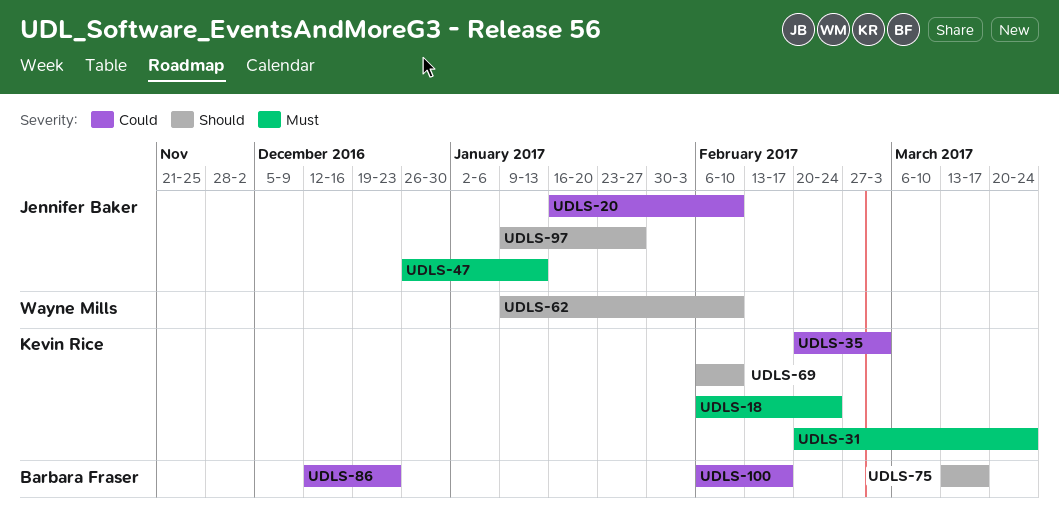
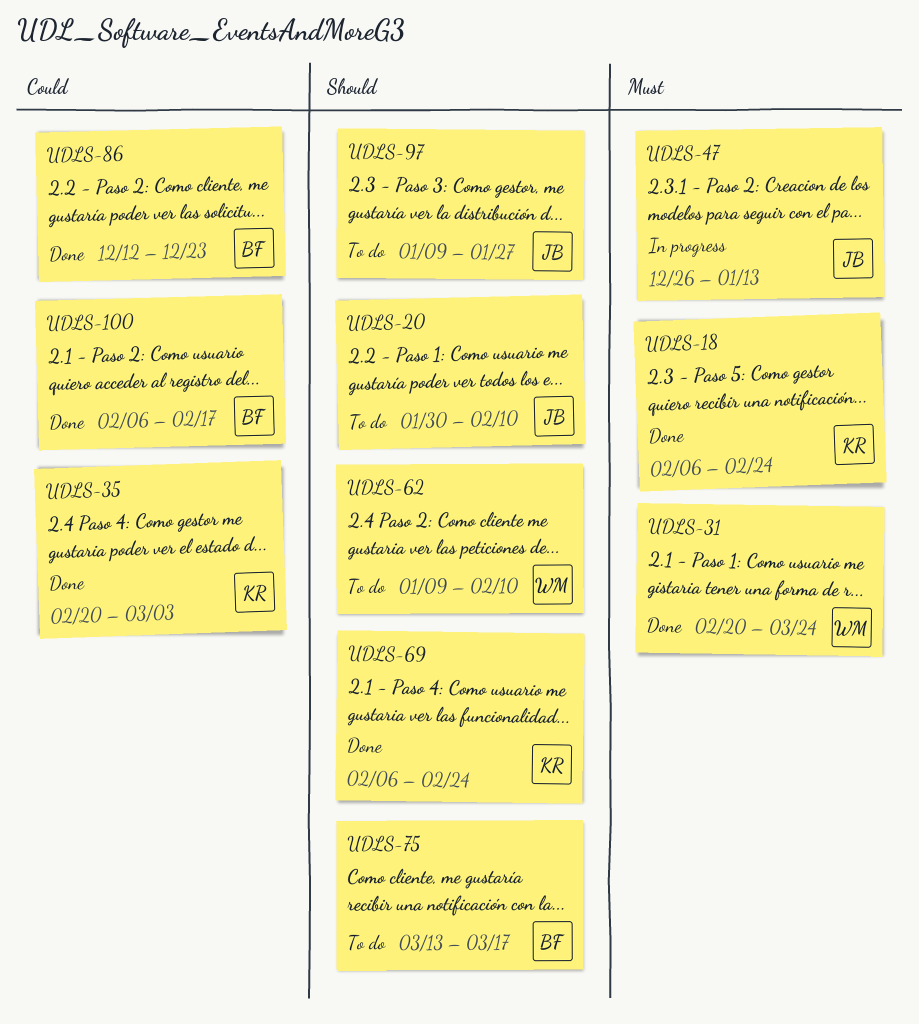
UDLS-20, priority: Could -> Should
UDLS-20, start: Jan 16 -> Jan 30
UDLS-31, owner: Kevin Rice -> Wayne Mills
UDLS-69, due: Feb 10 -> Feb 24

